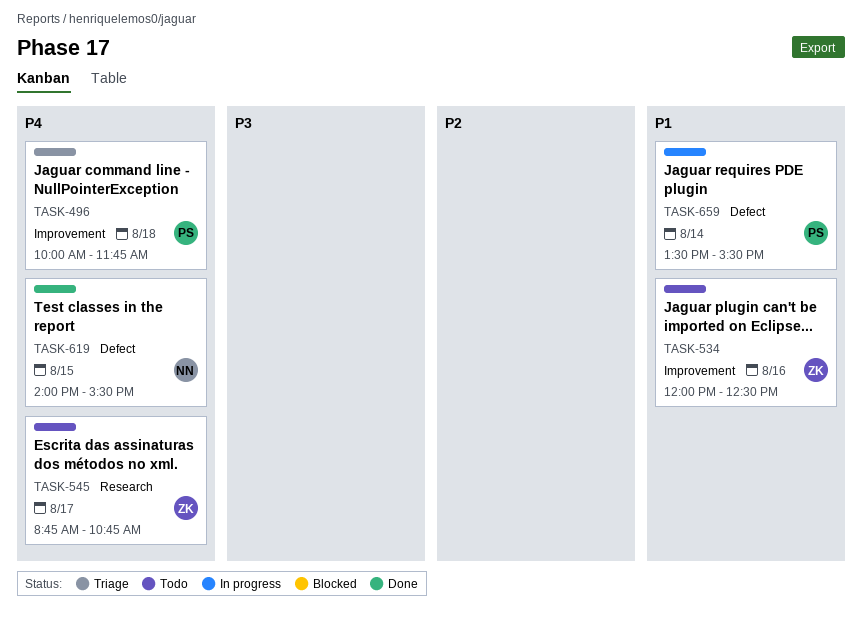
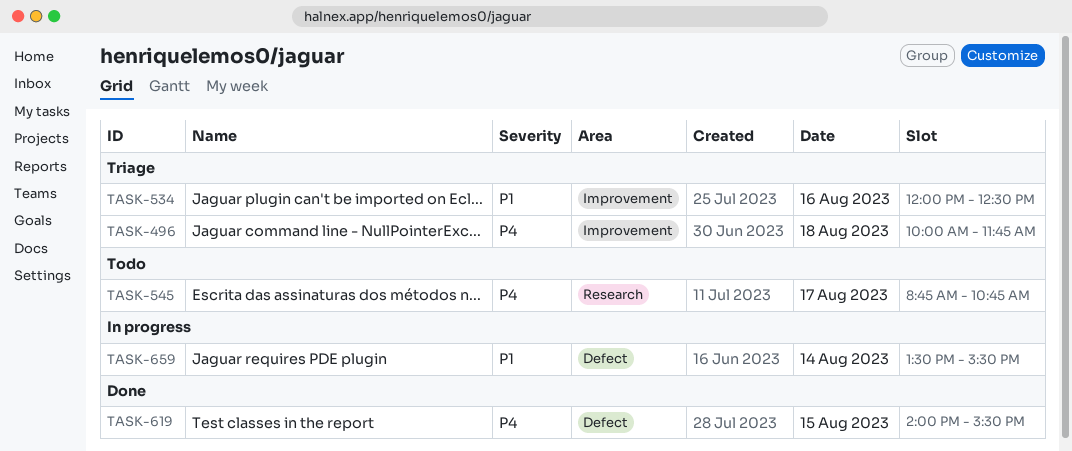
TASK-534, status: Todo -> Triage

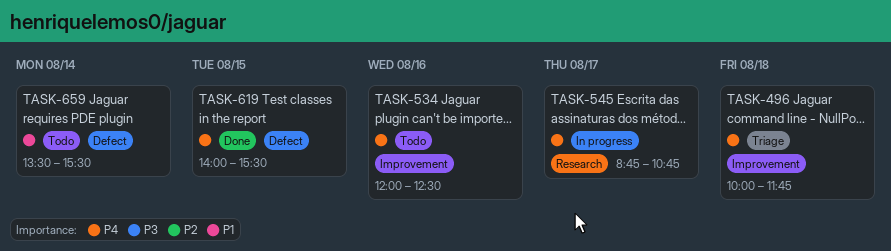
TASK-534, status: Triage -> Todo
TASK-534, priority: P1 -> P4
TASK-545, status: Todo -> In progress
TASK-659, status: In progress -> Todo

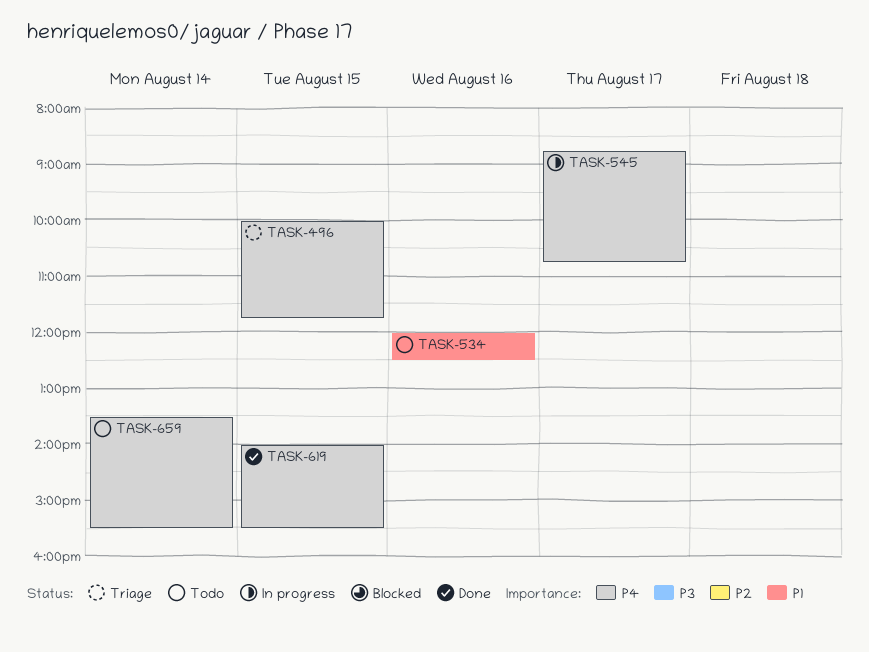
TASK-496, day: Aug 18 -> Aug 15
TASK-534, priority: P4 -> P1
TASK-659, priority: P1 -> P4

